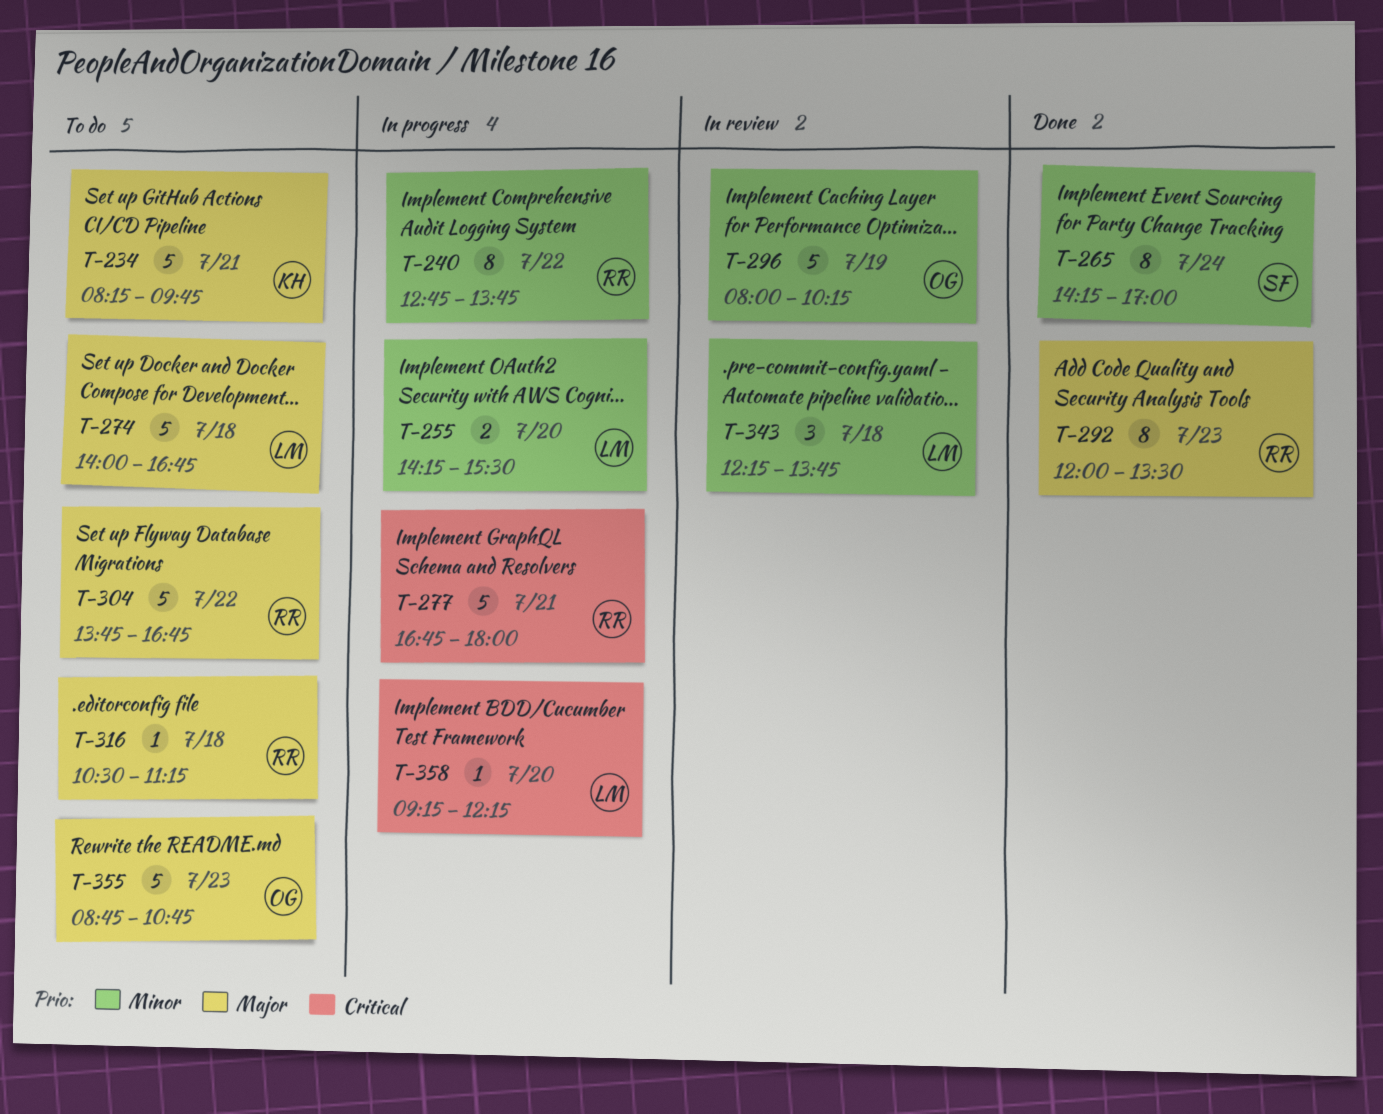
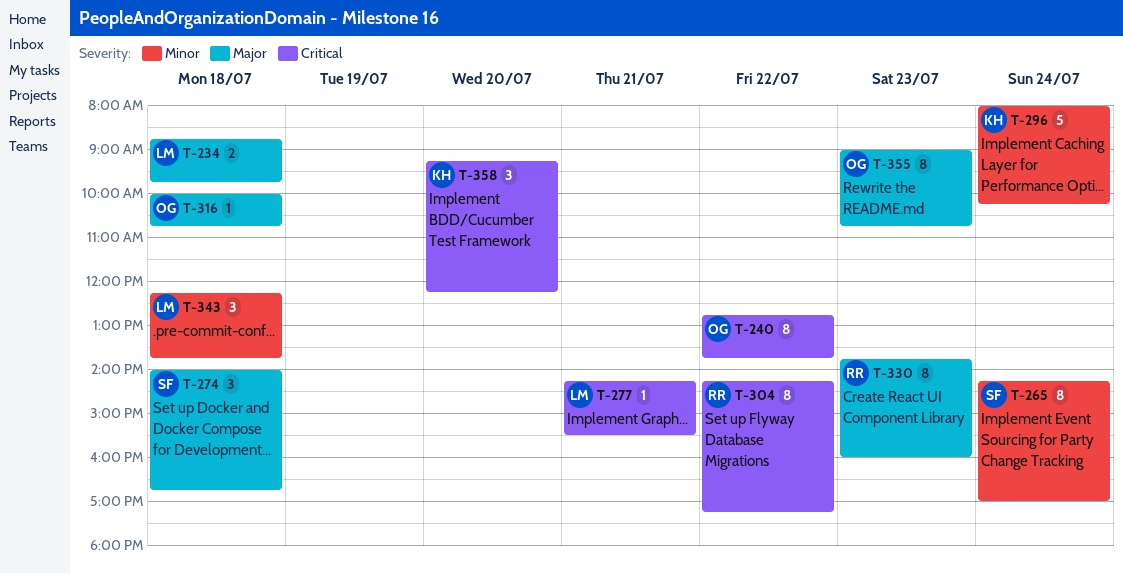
T-234, owner: KH -> LM
T-234, estimate: 5 -> 2
T-234, day: Jul 21 -> Jul 18
T-234, begins: 08:15 -> 08:45
T-240, owner: RR -> OG
T-240, priority: Minor -> Critical
T-255: present -> none
T-274, owner: LM -> SF
T-274, estimate: 5 -> 3
T-277, owner: RR -> LM
T-277, estimate: 5 -> 1
T-277, begins: 16:45 -> 14:15
T-277, ends: 18:00 -> 15:30
T-292: present -> none
T-296, owner: OG -> KH
T-296, day: Jul 19 -> Jul 24
T-304, priority: Major -> Critical
T-304, estimate: 5 -> 8
T-304, begins: 13:45 -> 14:15
T-304, ends: 16:45 -> 17:15
T-316, owner: RR -> OG
T-316, begins: 10:30 -> 10:00
T-316, ends: 11:15 -> 10:45
T-330: none -> present
T-355, estimate: 5 -> 8
T-355, begins: 08:45 -> 09:00
T-358, owner: LM -> KH
T-358, estimate: 1 -> 3

